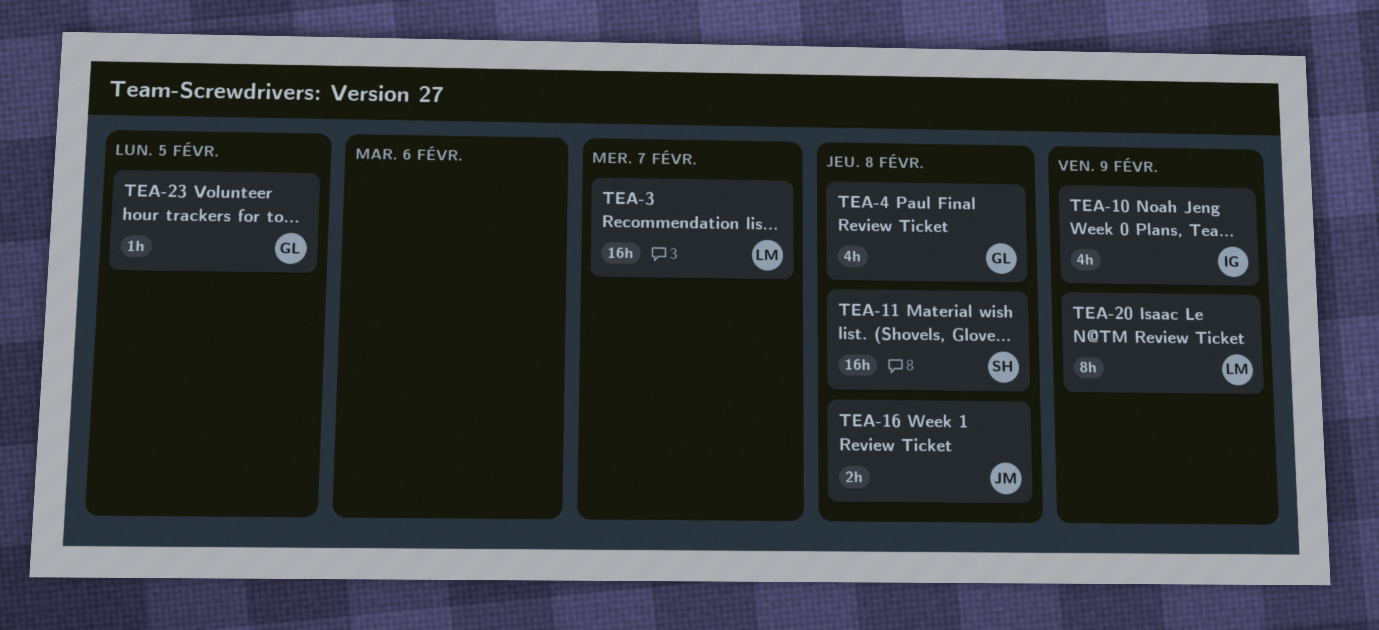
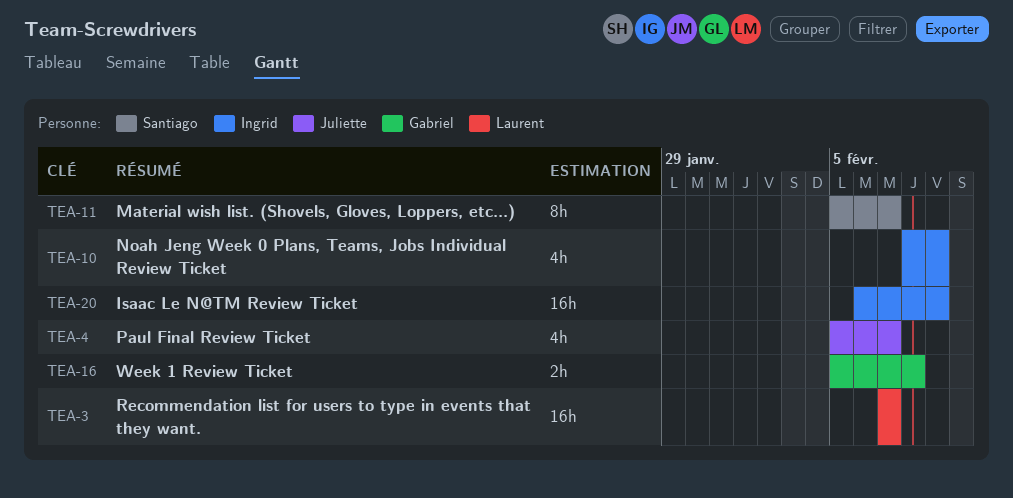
TEA-4, owner: Gabriel -> Juliette
TEA-4, due: Feb 8 -> Feb 7
TEA-11, estimate: 16h -> 8h
TEA-11, due: Feb 8 -> Feb 7
TEA-16, owner: Juliette -> Gabriel
TEA-20, owner: Laurent -> Ingrid
TEA-20, estimate: 8h -> 16h
TEA-23: present -> none

